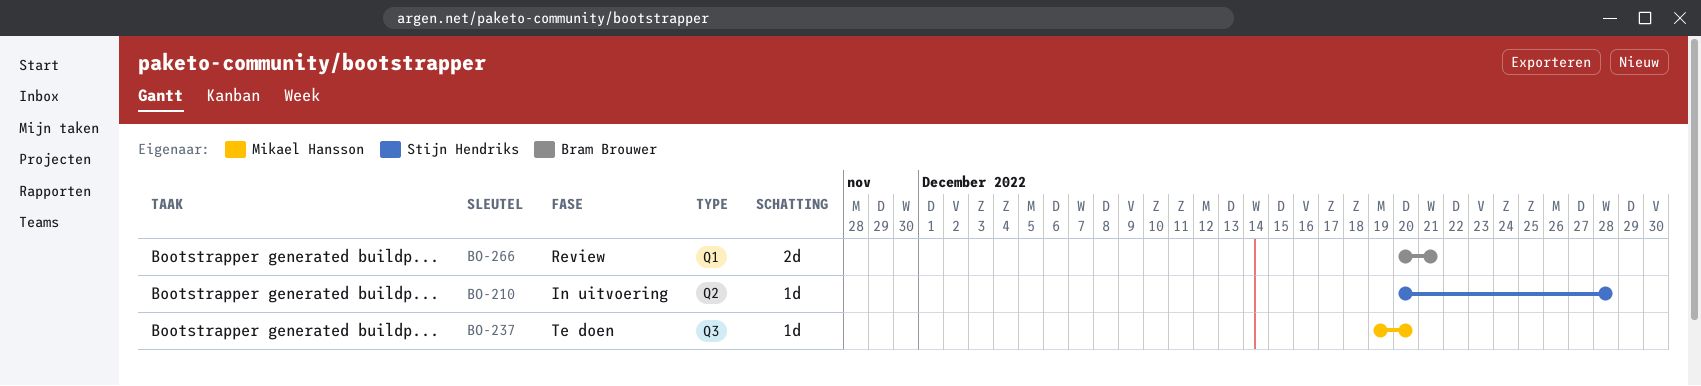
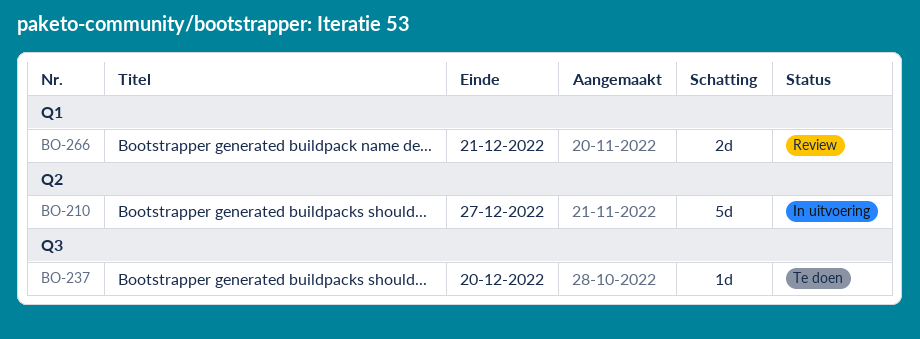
BO-210, estimate: 1d -> 5d
BO-210, due: Dec 28 -> Dec 27

